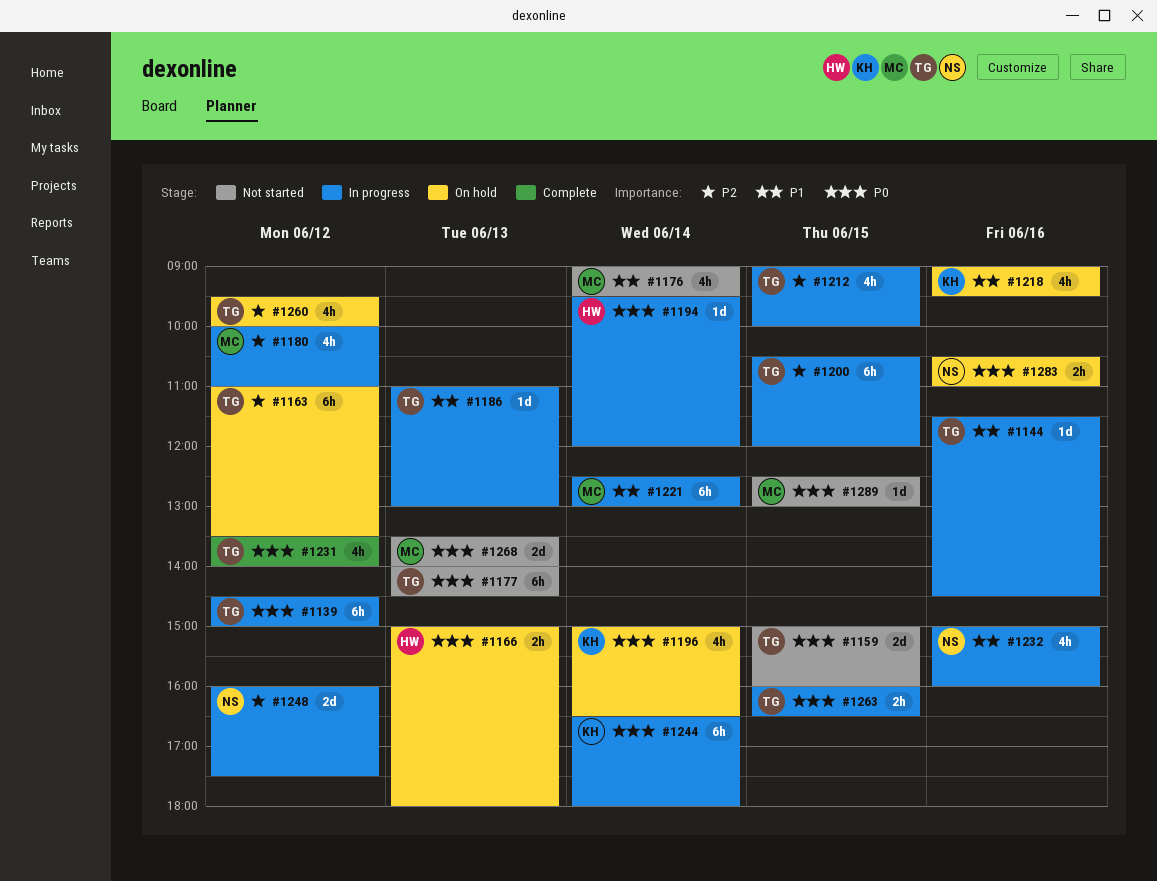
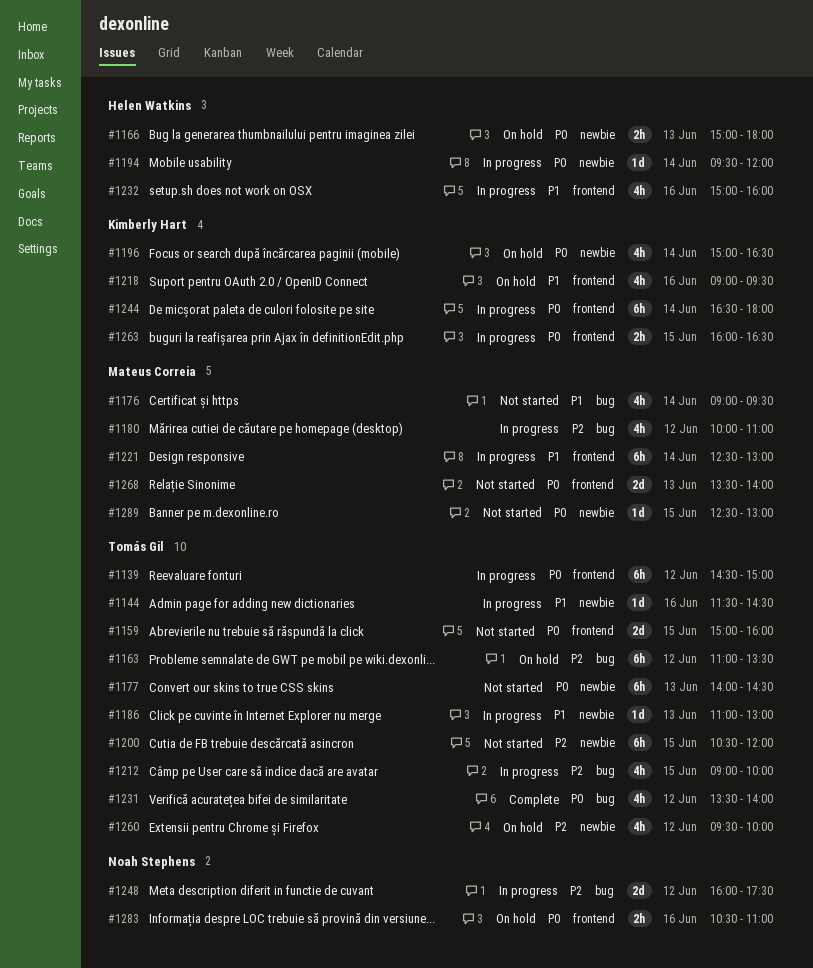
#1200, status: In progress -> Not started
#1232, owner: Noah Stephens -> Helen Watkins
#1263, owner: Tomás Gil -> Kimberly Hart

